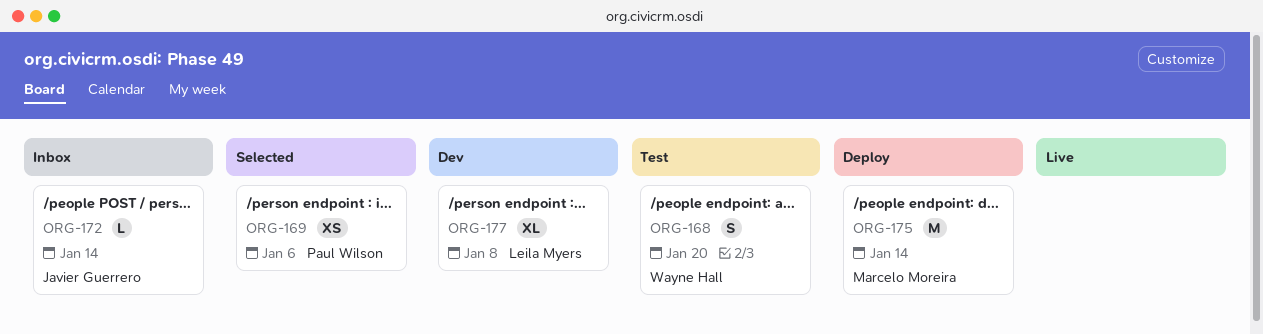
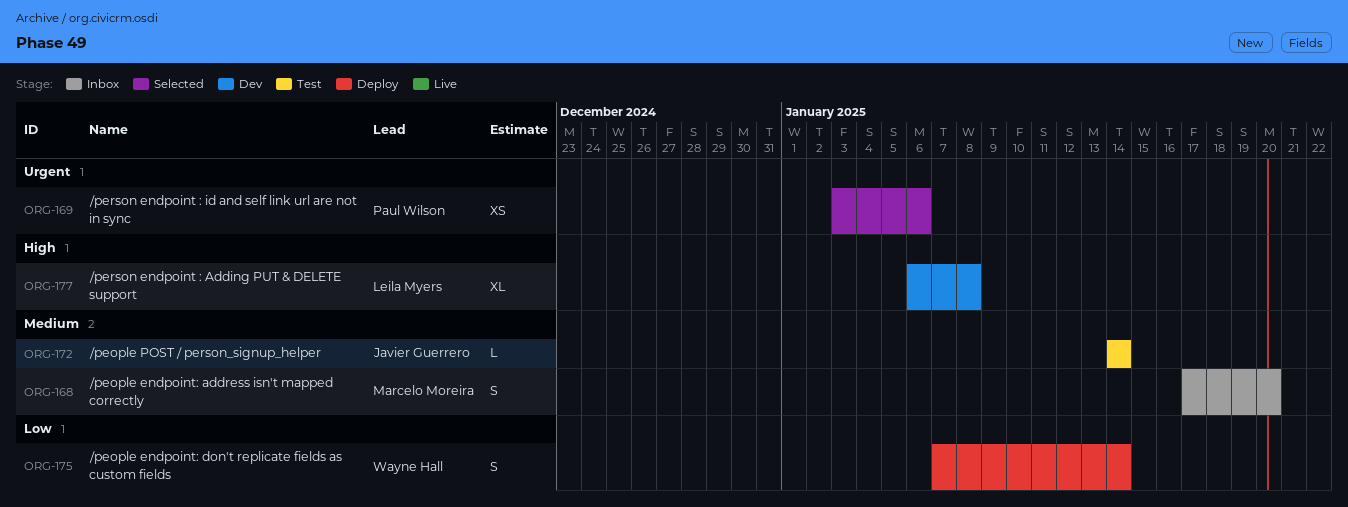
ORG-168, status: Test -> Inbox
ORG-168, owner: Wayne Hall -> Marcelo Moreira
ORG-172, status: Inbox -> Test
ORG-175, owner: Marcelo Moreira -> Wayne Hall
ORG-175, estimate: M -> S

